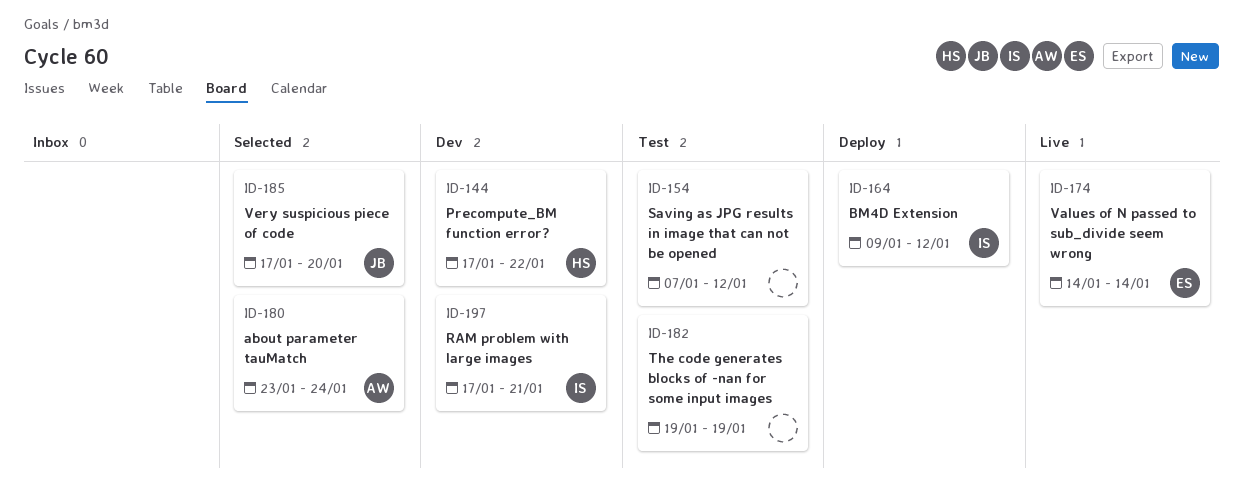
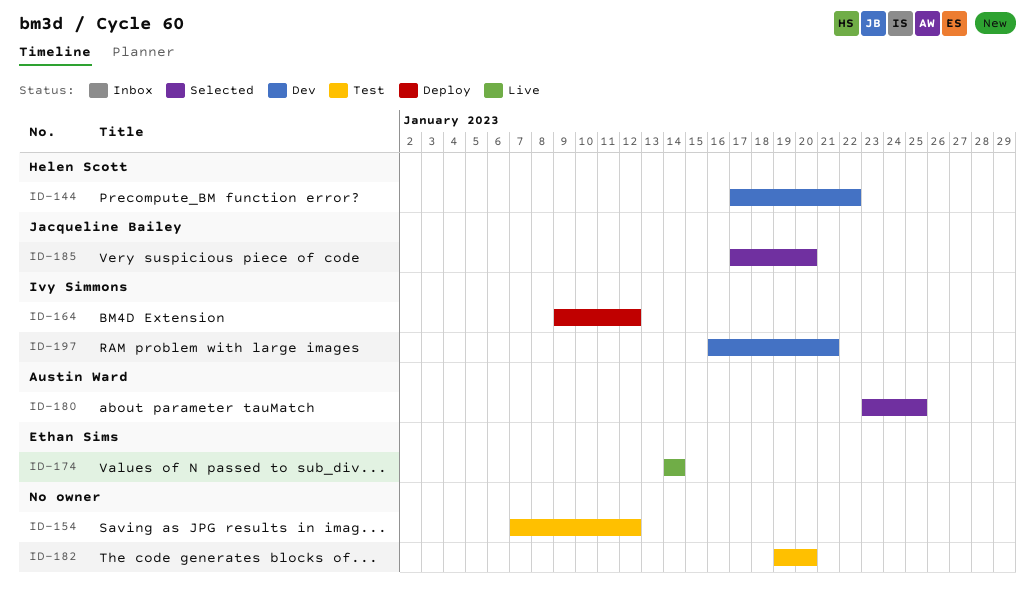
ID-180, due: Jan 24 -> Jan 25
ID-182, due: Jan 19 -> Jan 20
ID-197, start: Jan 17 -> Jan 16

